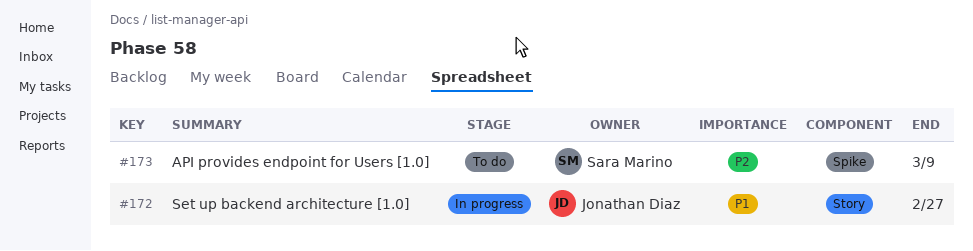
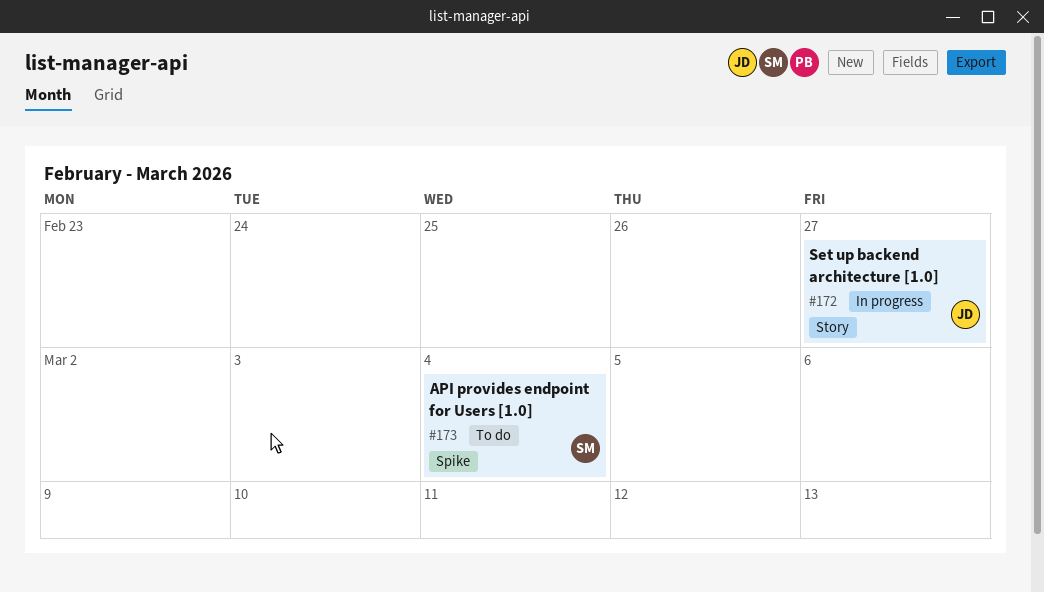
#173, due: Mar 9 -> Mar 4

